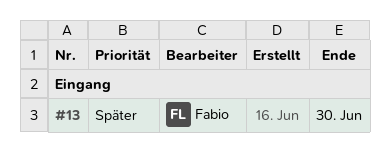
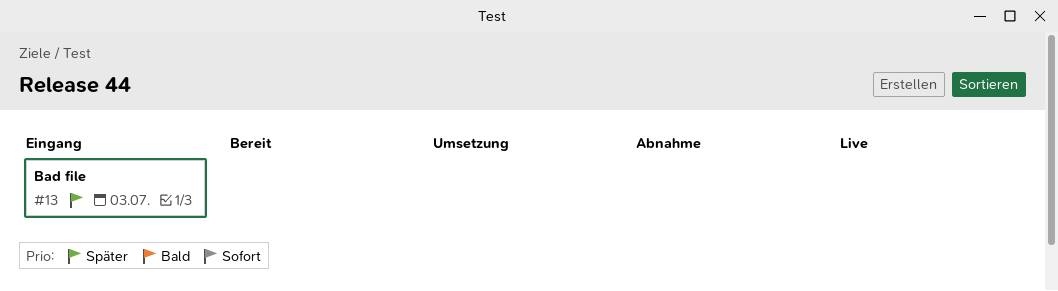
#13, due: Jun 30 -> Jul 3

